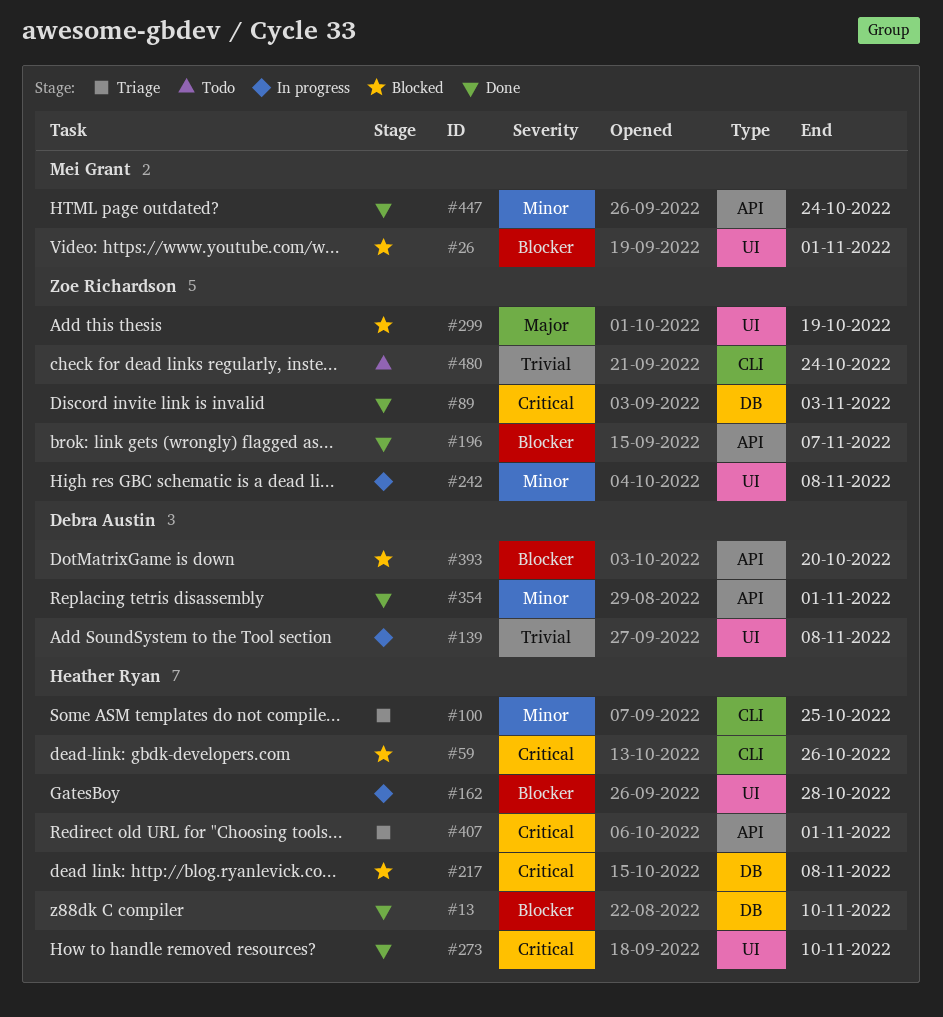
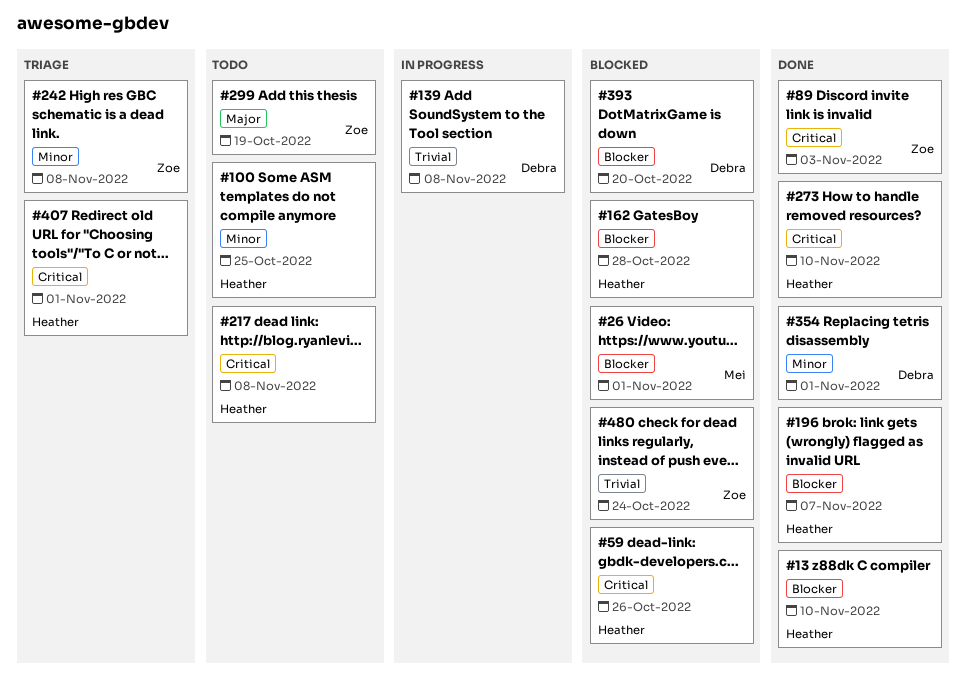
#100, status: Triage -> Todo
#162, status: In progress -> Blocked
#196, owner: Zoe Richardson -> Heather Ryan
#217, status: Blocked -> Todo
#242, status: In progress -> Triage
#299, status: Blocked -> Todo
#447: present -> none
#480, status: Todo -> Blocked

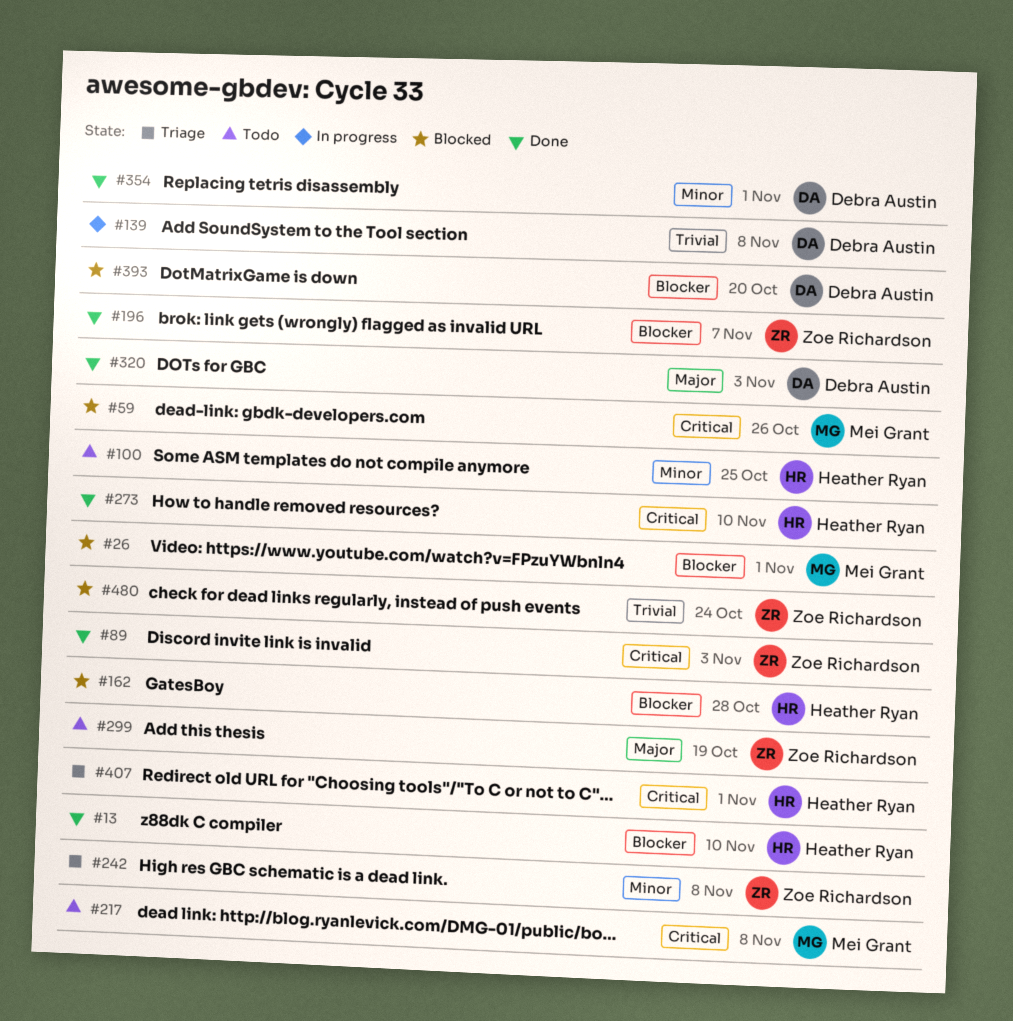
#59, owner: Heather Ryan -> Mei Grant
#196, owner: Heather Ryan -> Zoe Richardson
#217, owner: Heather Ryan -> Mei Grant
#320: none -> present

